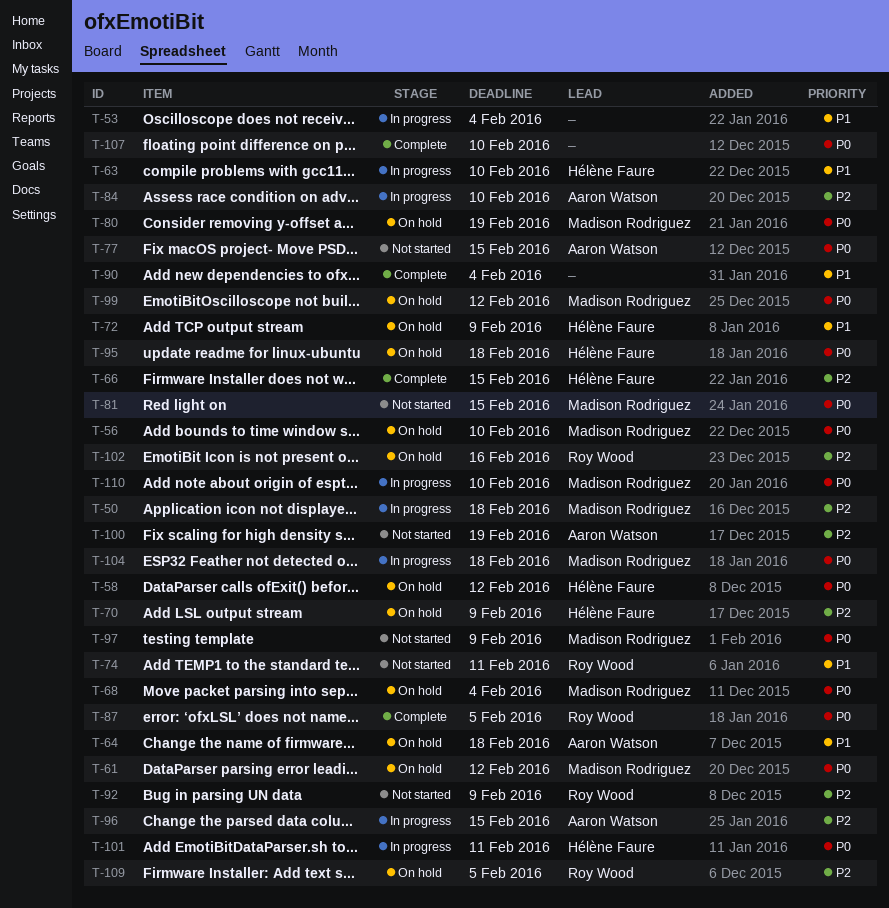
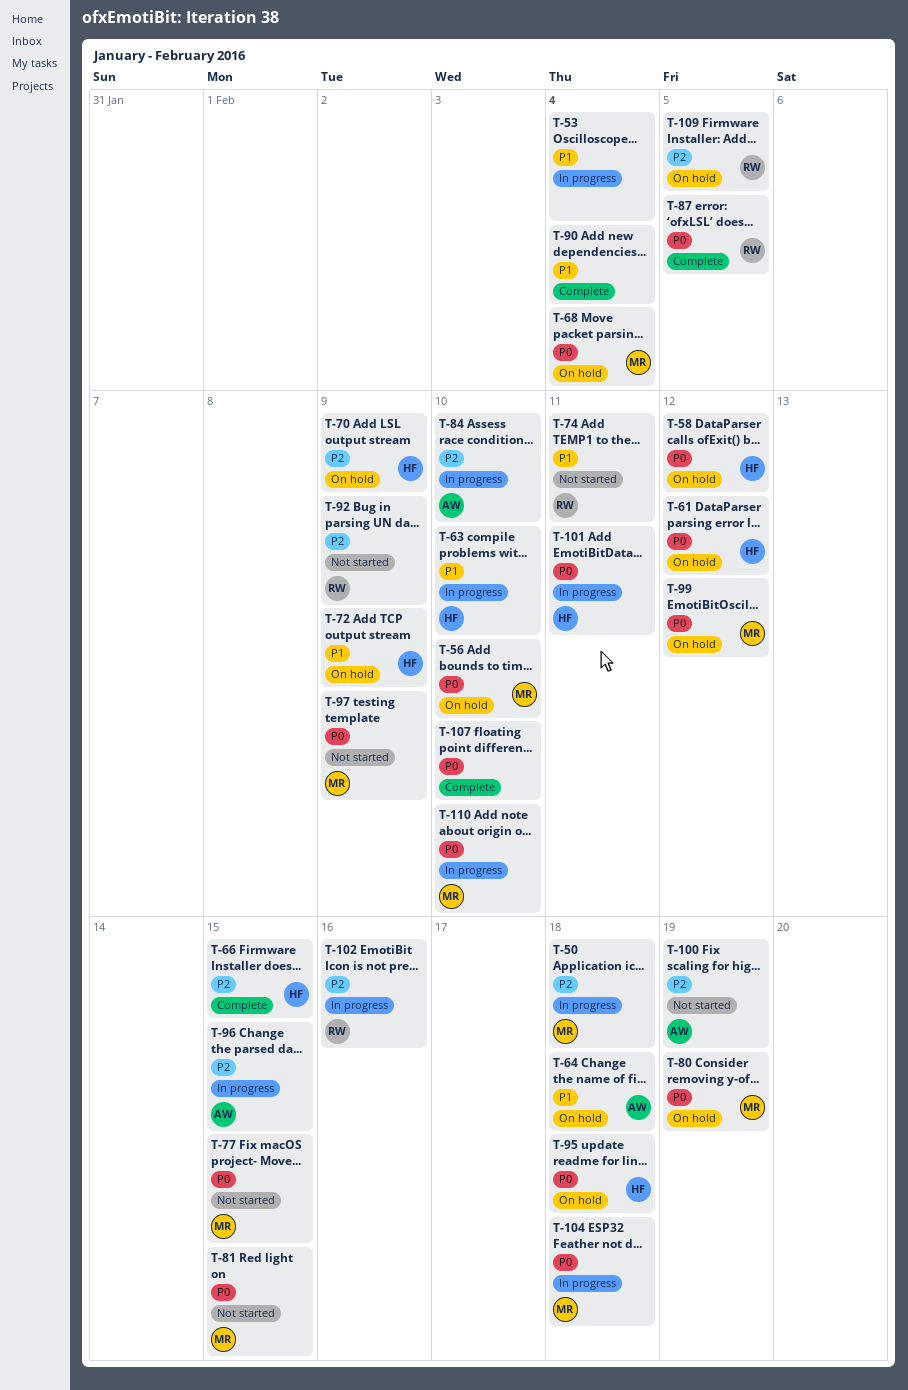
T-61, owner: Madison Rodriguez -> Hélène Faure
T-77, owner: Aaron Watson -> Madison Rodriguez
T-102, status: On hold -> In progress

